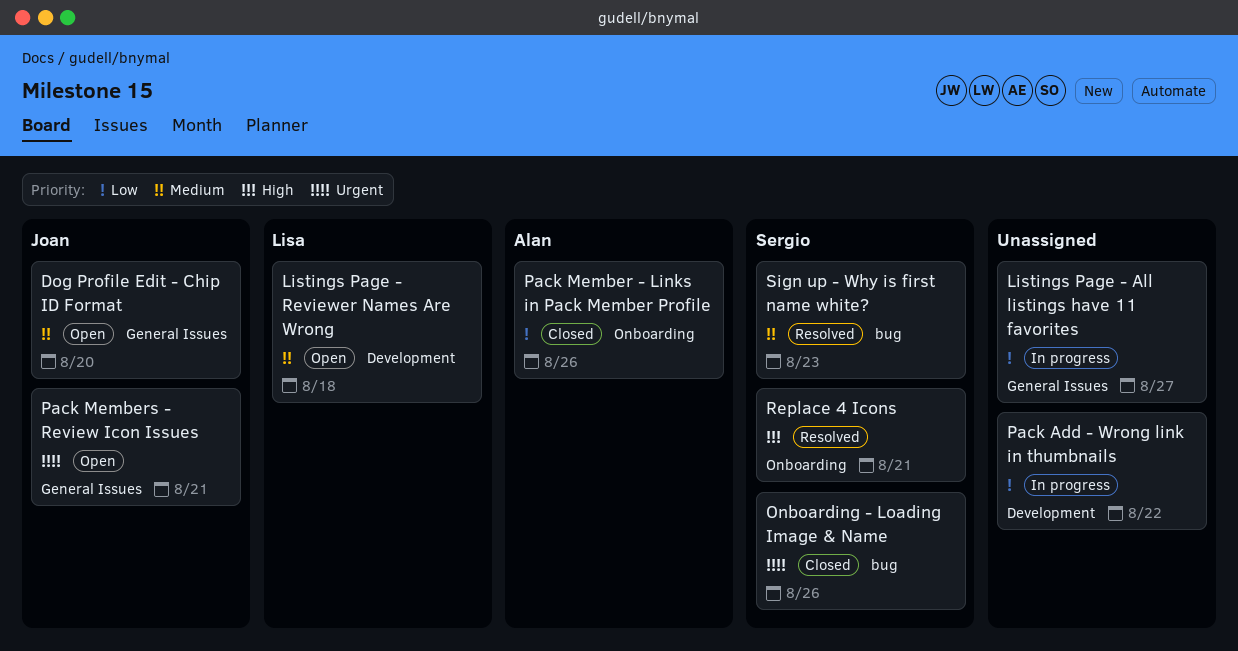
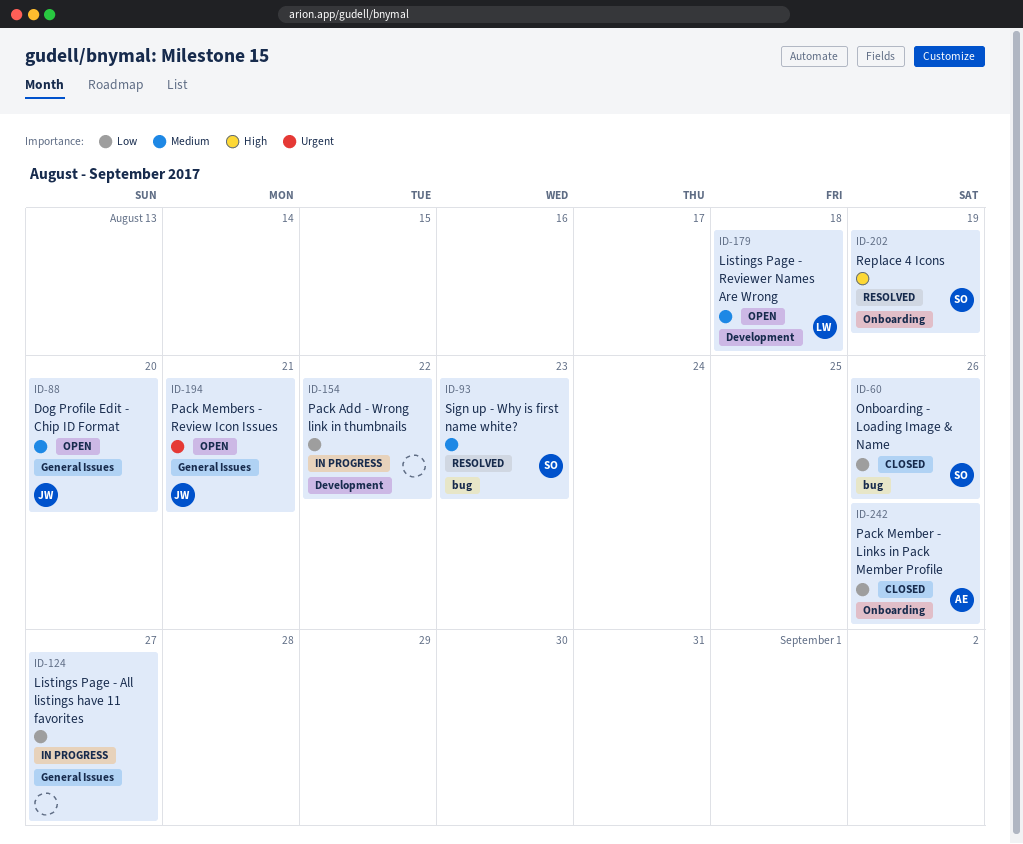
Onboarding - Loading Image & Name, priority: Urgent -> Low
Replace 4 Icons, due: Aug 21 -> Aug 19

